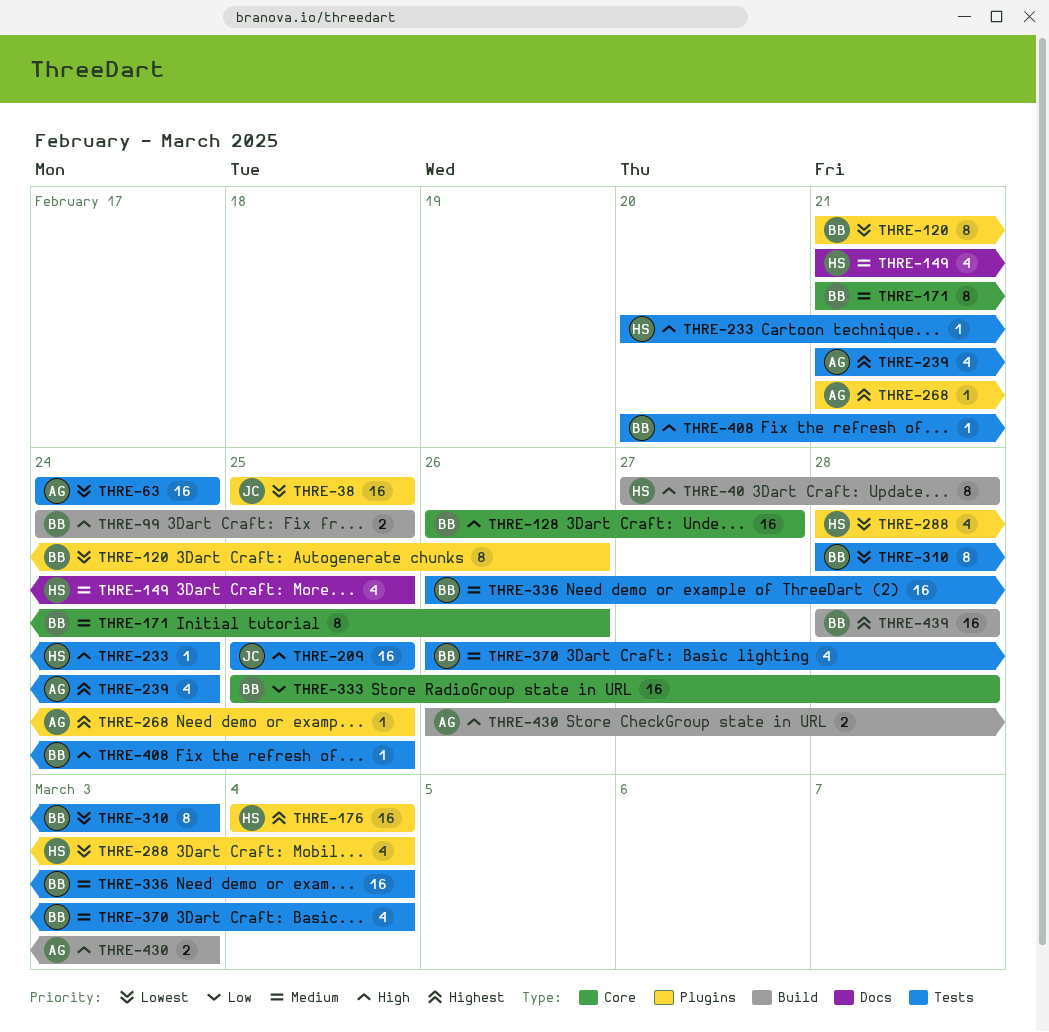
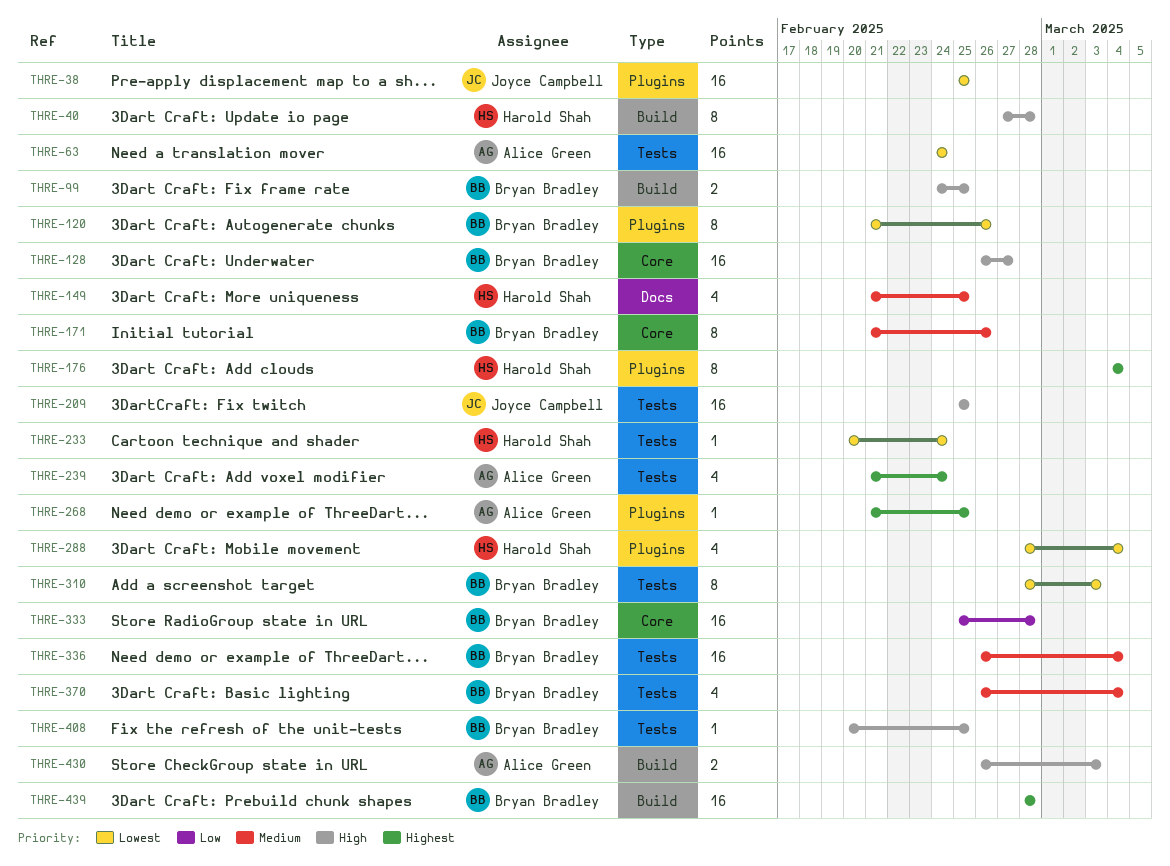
THRE-176, estimate: 16 -> 8
THRE-233, priority: High -> Lowest

